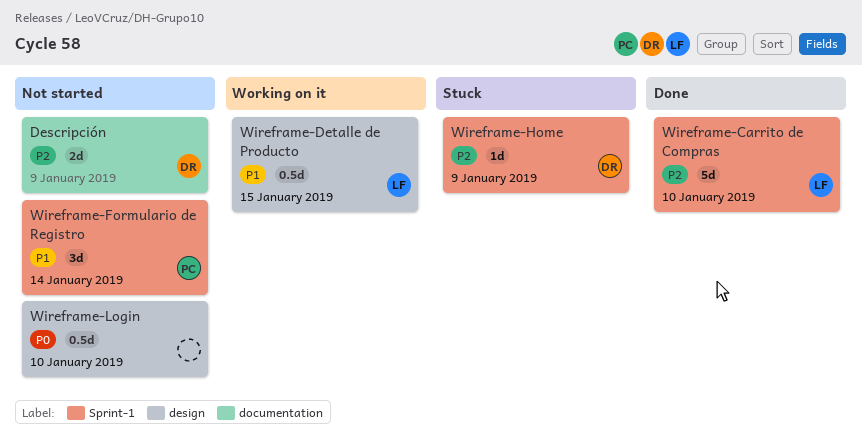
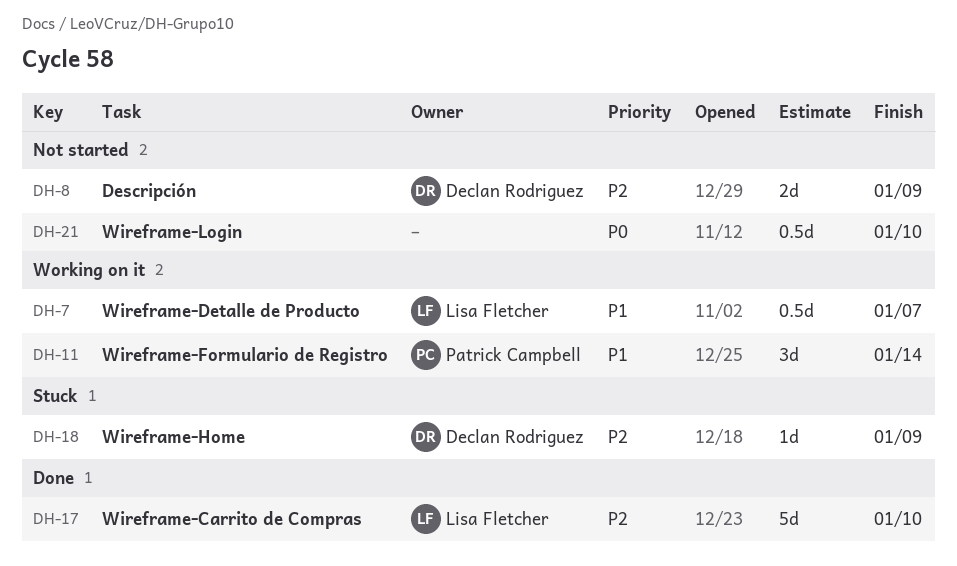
Wireframe-Detalle de Producto, due: Jan 15 -> Jan 7
Wireframe-Formulario de Registro, status: Not started -> Working on it

